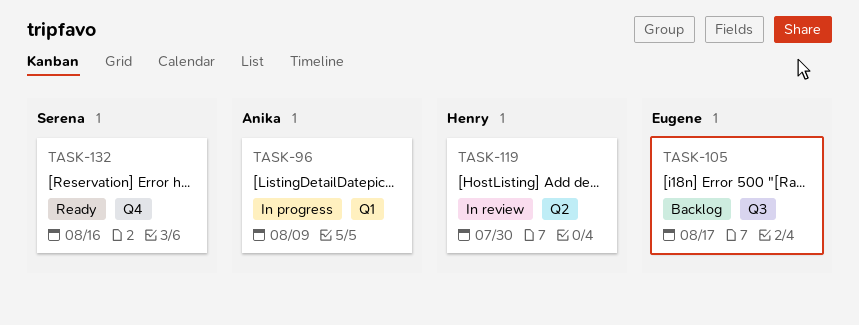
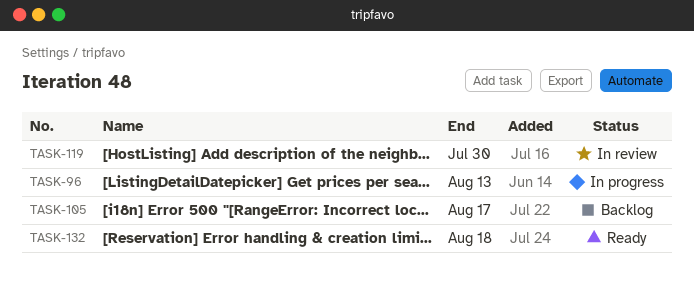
TASK-96, due: Aug 9 -> Aug 13
TASK-132, due: Aug 16 -> Aug 18

